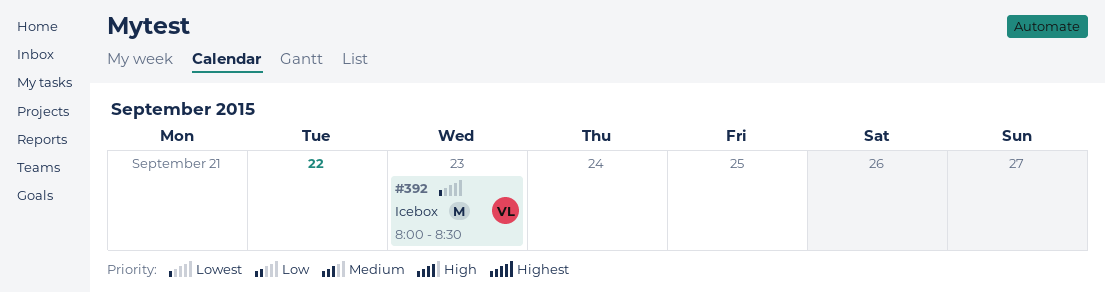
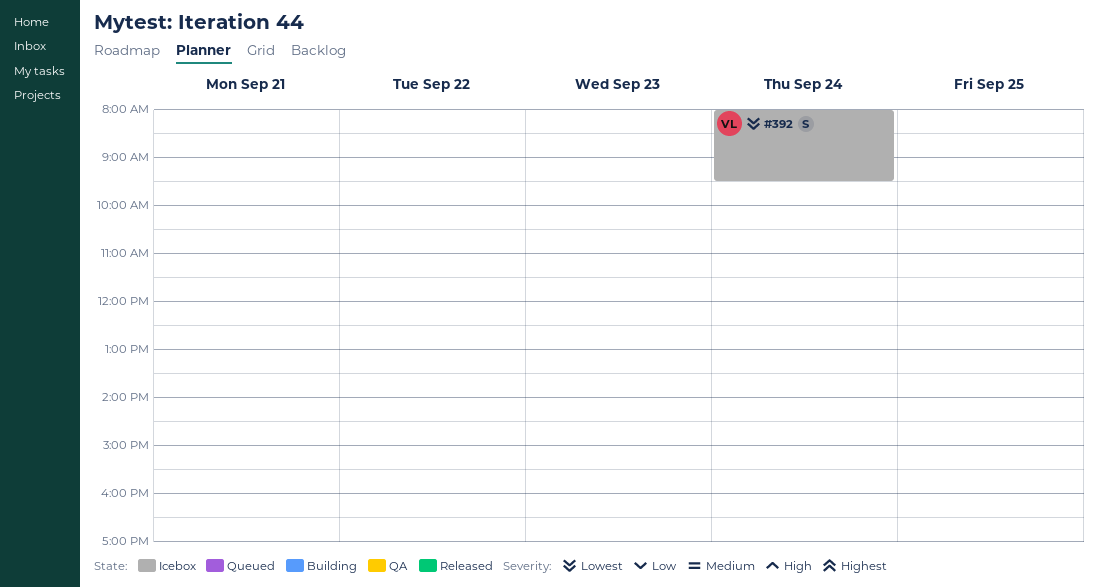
#392, estimate: M -> S
#392, day: Sep 23 -> Sep 24
#392, ends: 08:30 -> 09:30

